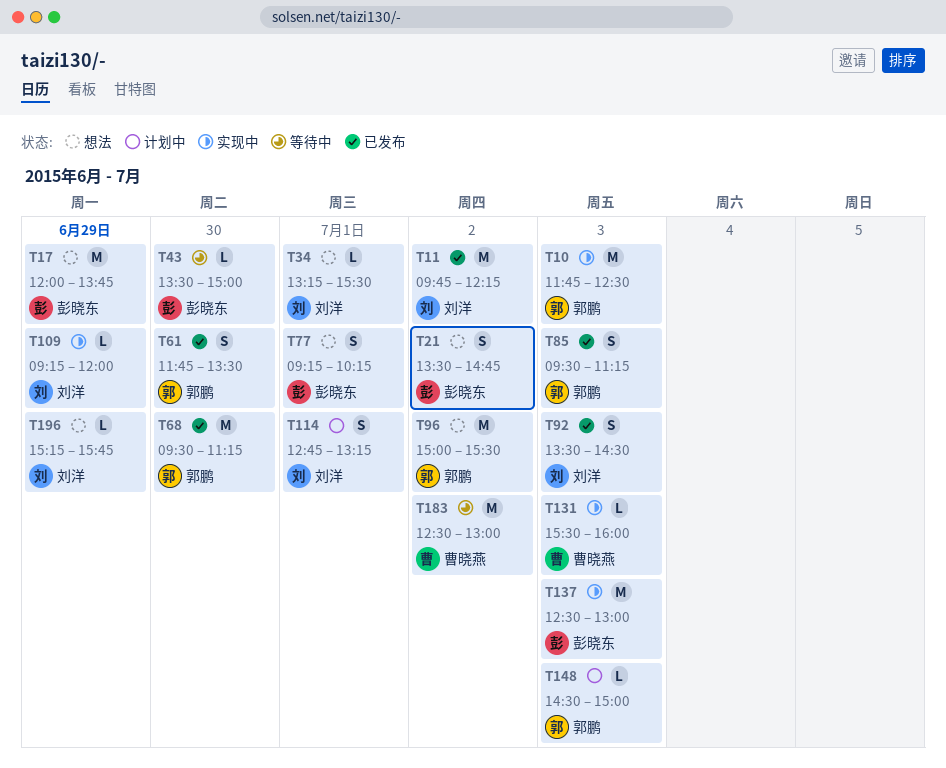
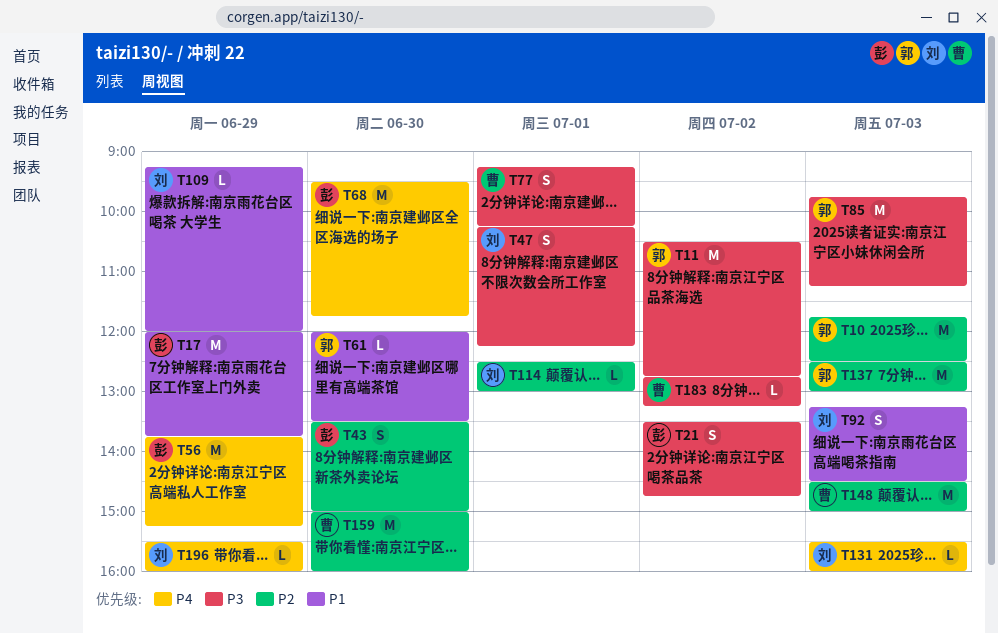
T11, owner: 刘洋 -> 郭鹏
T11, begins: 09:45 -> 10:30
T11, ends: 12:15 -> 12:45
T34: present -> none
T43, estimate: L -> S
T47: none -> present
T56: none -> present
T61, estimate: S -> L
T61, begins: 11:45 -> 12:00
T68, owner: 郭鹏 -> 彭晓东
T68, ends: 11:15 -> 11:45
T77, owner: 彭晓东 -> 曹晓燕
T85, estimate: S -> M
T85, begins: 09:30 -> 09:45
T92, begins: 13:30 -> 13:15
T96: present -> none
T114, estimate: S -> L
T114, begins: 12:45 -> 12:30
T114, ends: 13:15 -> 13:00
T131, owner: 曹晓燕 -> 刘洋
T137, owner: 彭晓东 -> 郭鹏
T148, owner: 郭鹏 -> 曹晓燕
T148, estimate: L -> M
T159: none -> present
T183, estimate: M -> L
T183, begins: 12:30 -> 12:45
T183, ends: 13:00 -> 13:15
T196, begins: 15:15 -> 15:30
T196, ends: 15:45 -> 16:00

